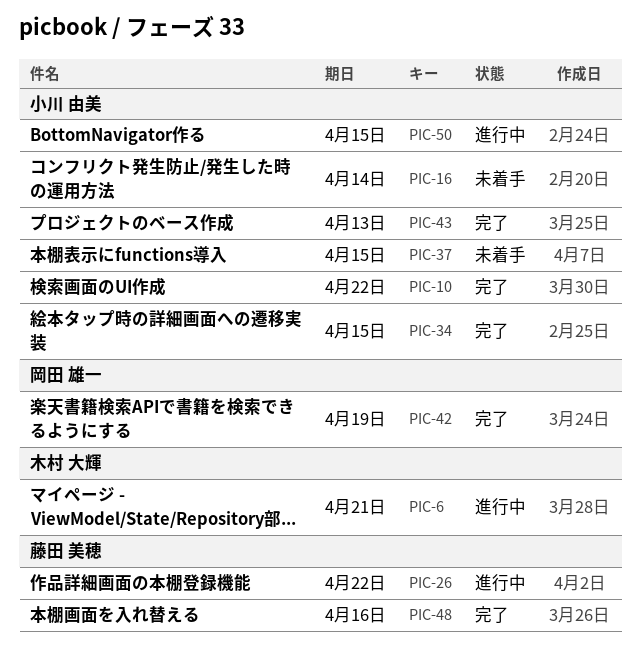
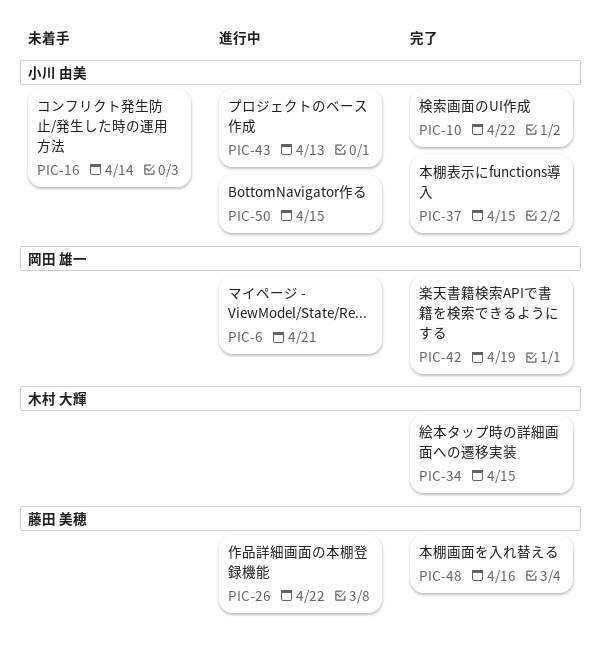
PIC-6, owner: 木村 大輝 -> 岡田 雄一
PIC-34, owner: 小川 由美 -> 木村 大輝
PIC-37, status: 未着手 -> 完了
PIC-43, status: 完了 -> 進行中

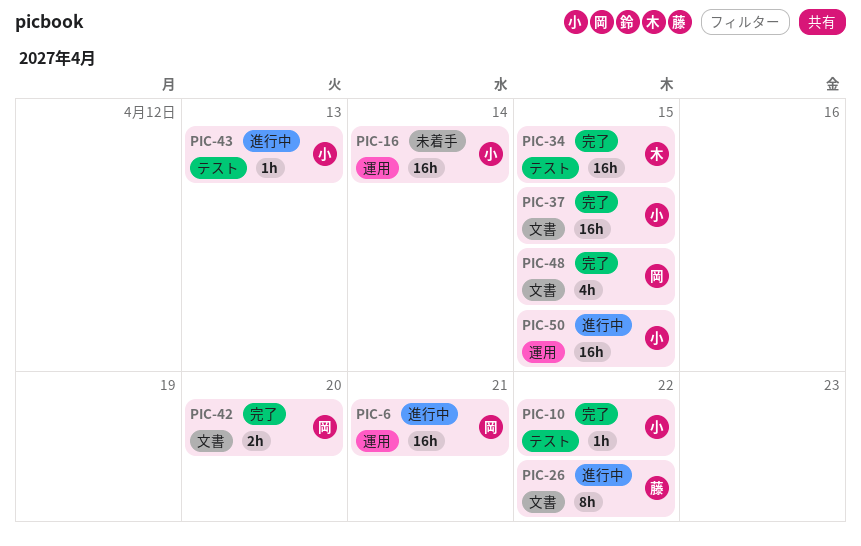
PIC-42, due: Apr 19 -> Apr 20
PIC-48, owner: 藤田 美穂 -> 岡田 雄一
PIC-48, due: Apr 16 -> Apr 15

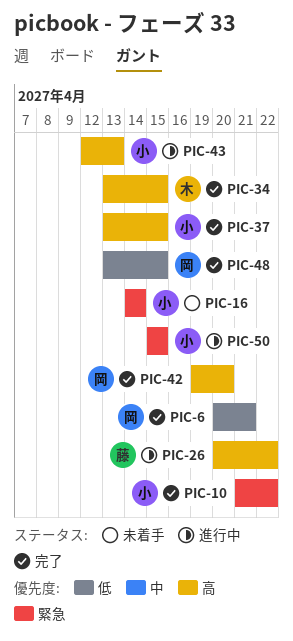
PIC-6, status: 進行中 -> 完了

